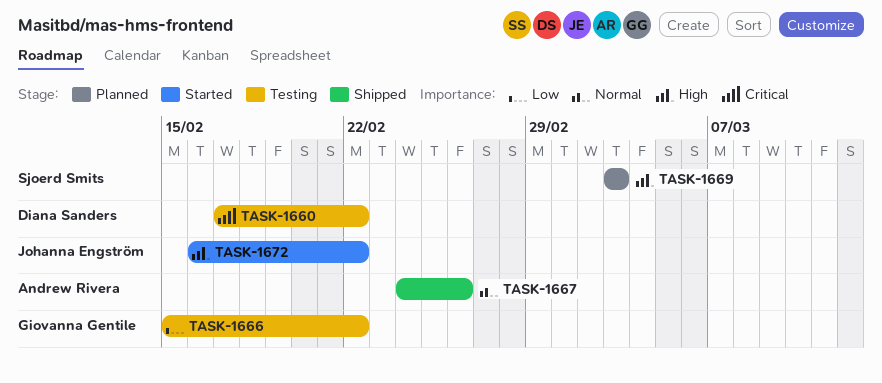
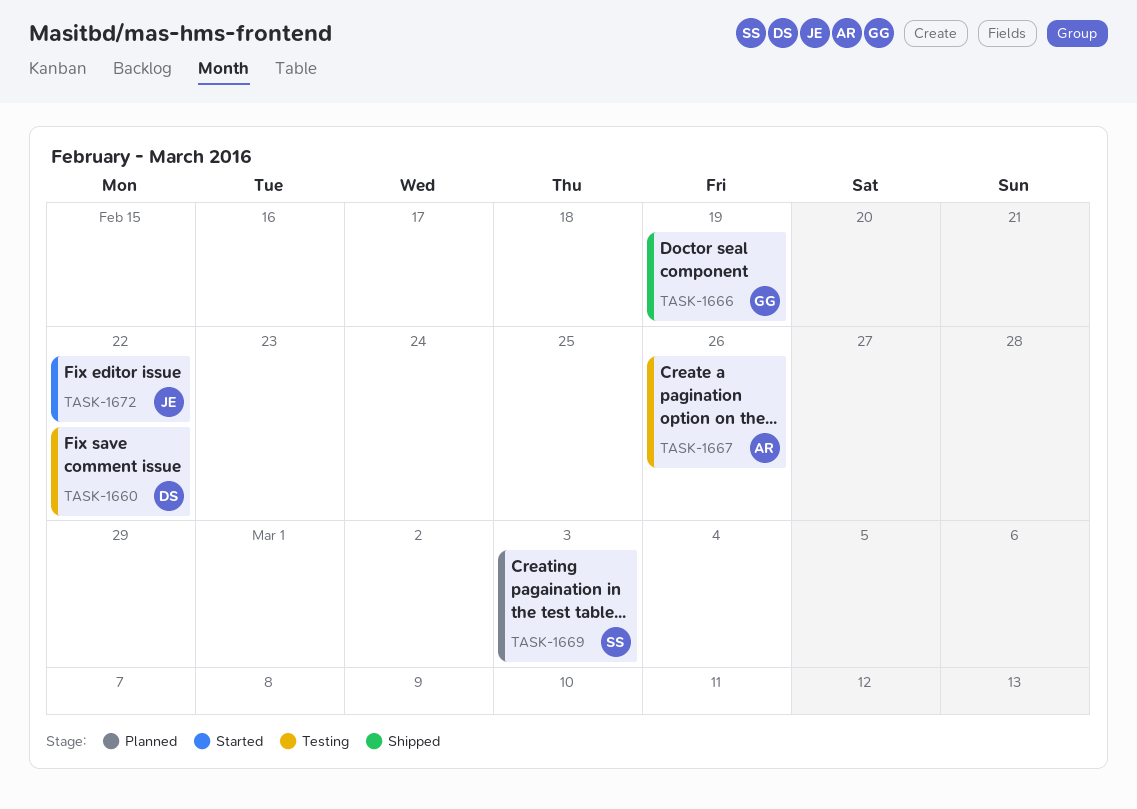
TASK-1666, status: Testing -> Shipped
TASK-1666, due: Feb 22 -> Feb 19
TASK-1667, status: Shipped -> Testing

